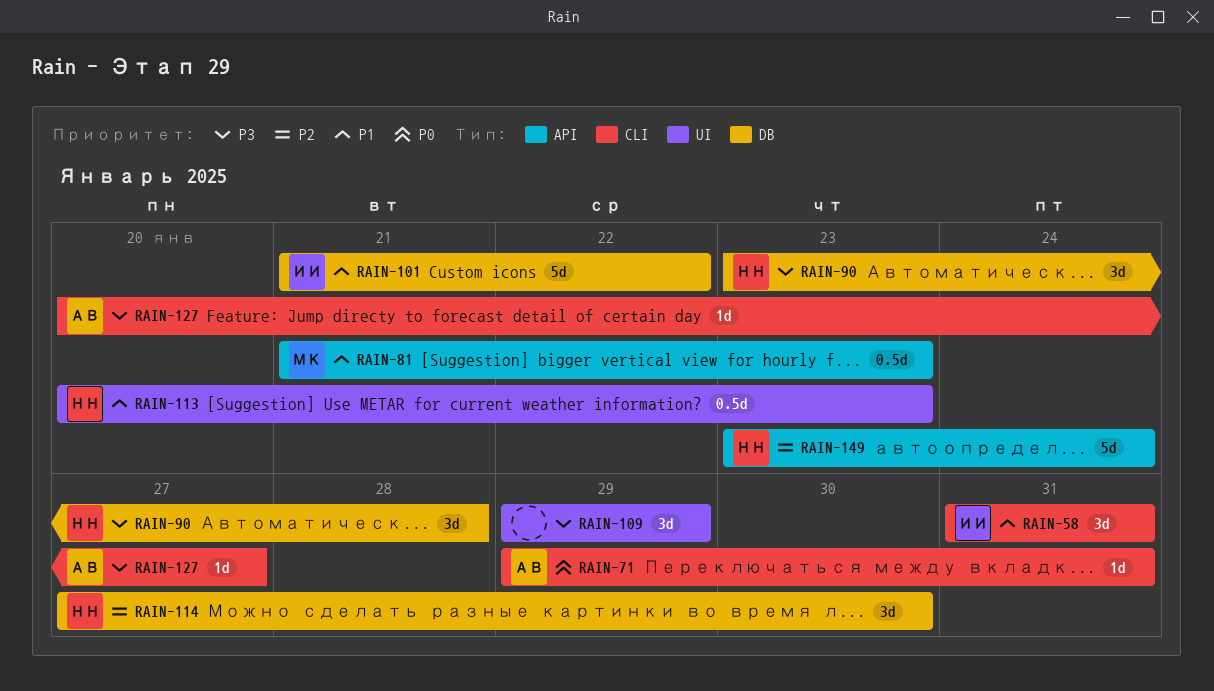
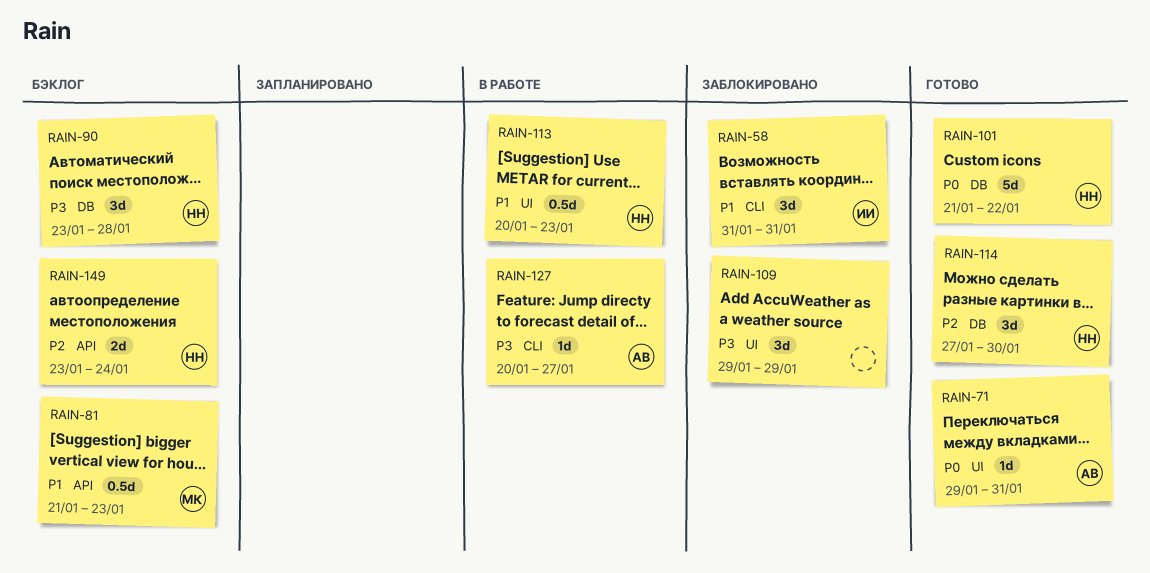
RAIN-71, label: CLI -> UI
RAIN-101, owner: ИИ -> НН
RAIN-101, priority: P1 -> P0
RAIN-149, estimate: 5d -> 2d

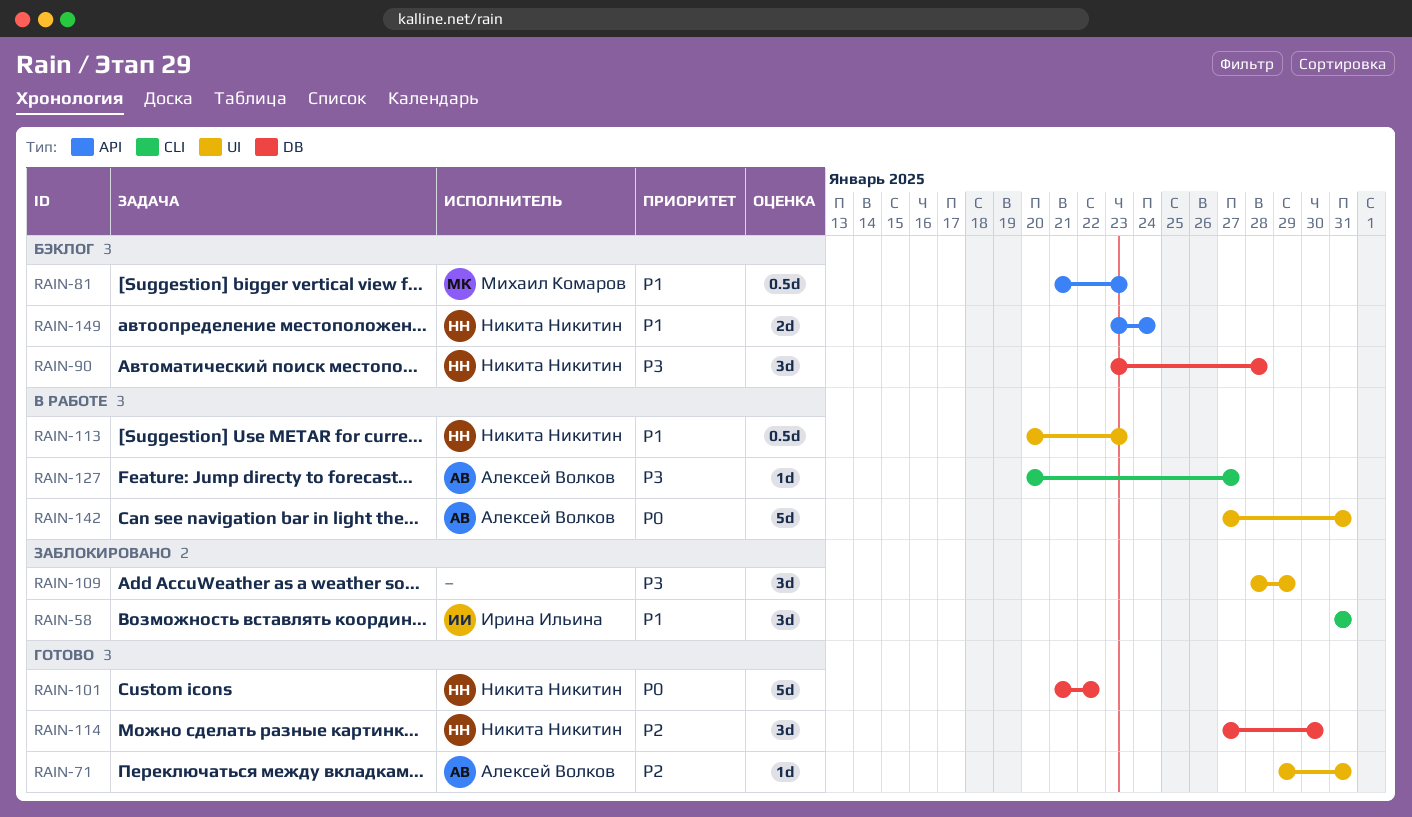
RAIN-71, priority: P0 -> P2
RAIN-109, start: Jan 29 -> Jan 28
RAIN-142: none -> present
RAIN-149, priority: P2 -> P1

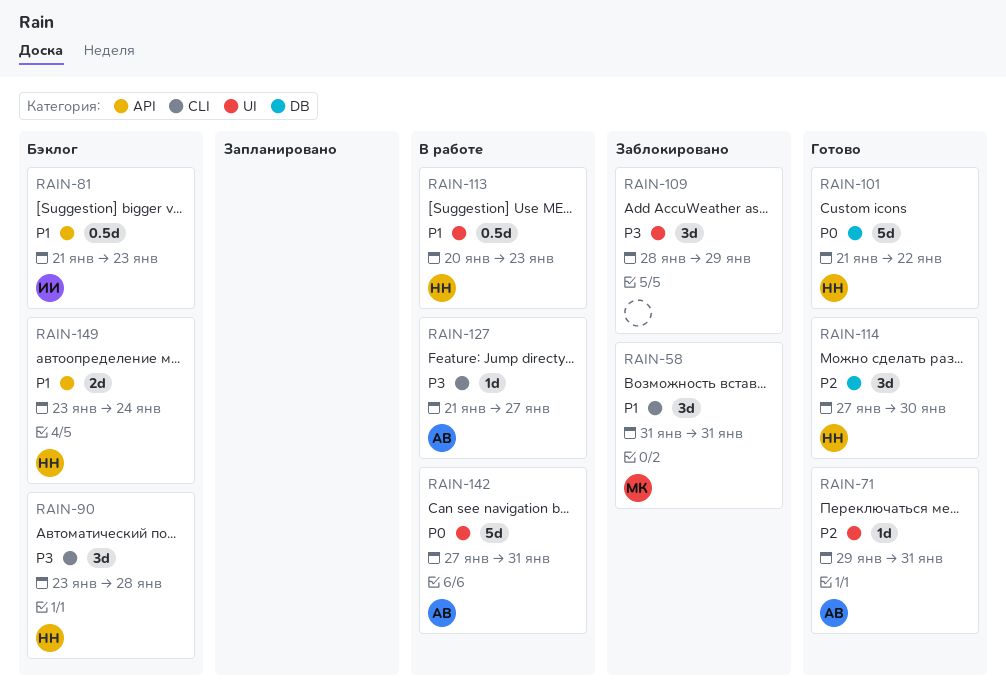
RAIN-58, owner: Ирина Ильина -> Михаил Комаров
RAIN-81, owner: Михаил Комаров -> Ирина Ильина
RAIN-90, label: DB -> CLI
RAIN-127, start: Jan 20 -> Jan 21

